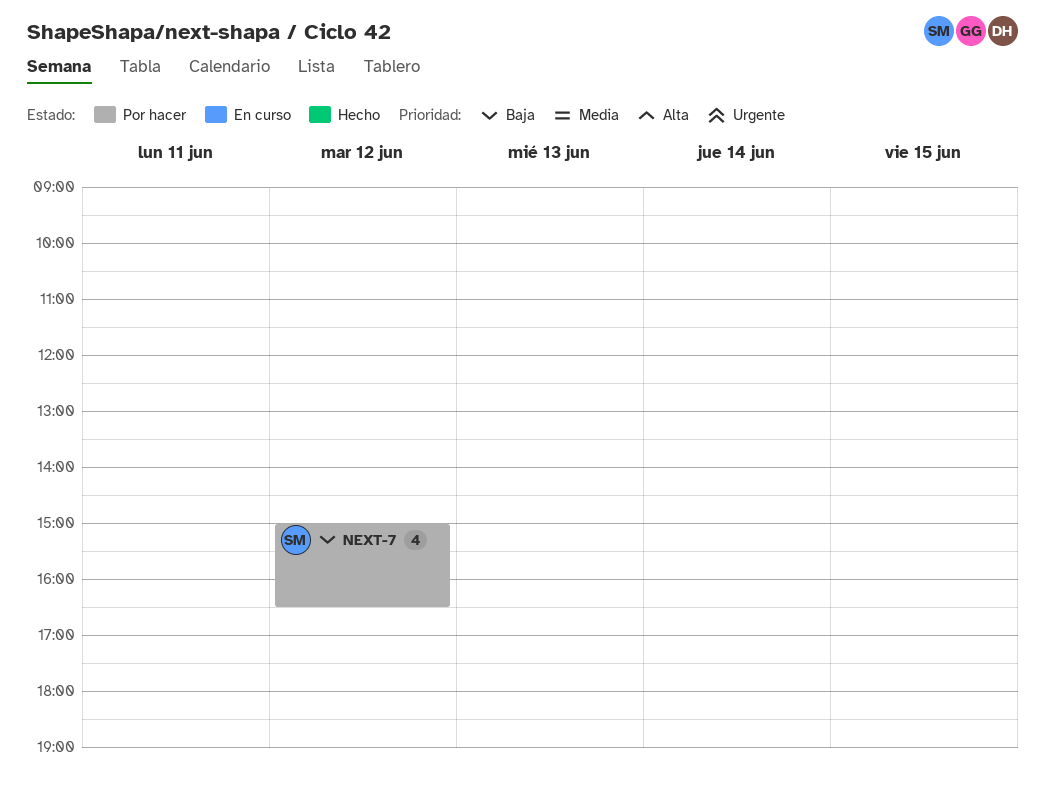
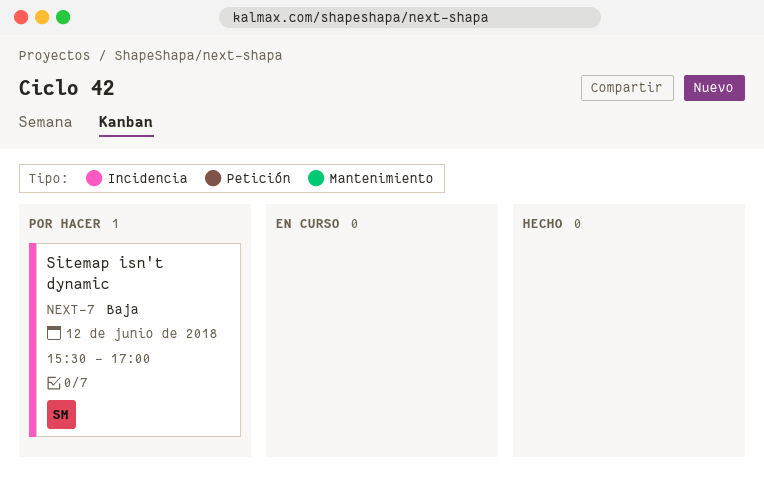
NEXT-7, begins: 15:00 -> 15:30
NEXT-7, ends: 16:30 -> 17:00

